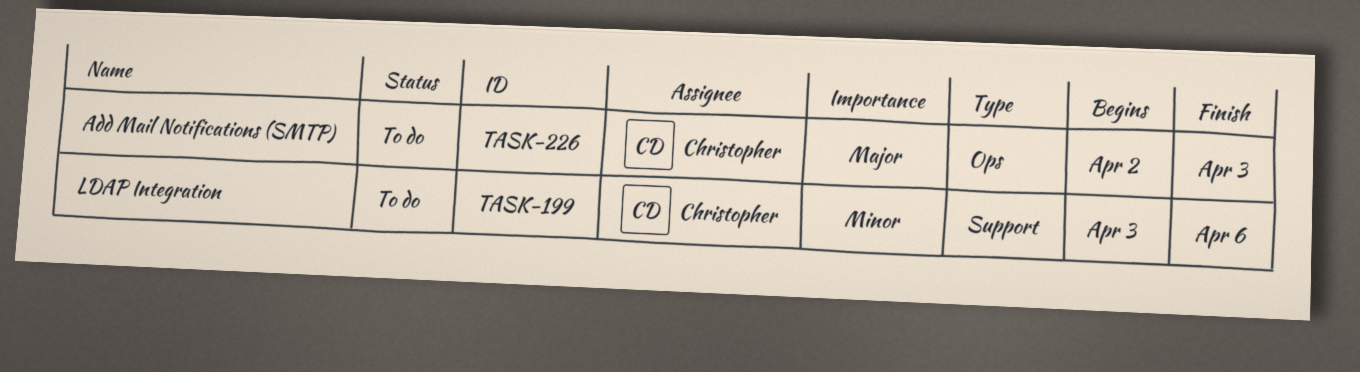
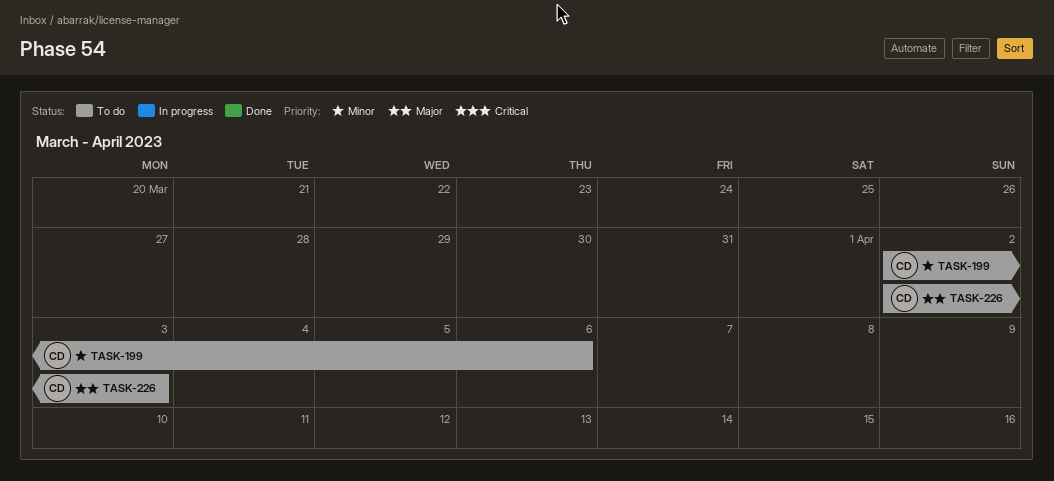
TASK-199, start: Apr 3 -> Apr 2

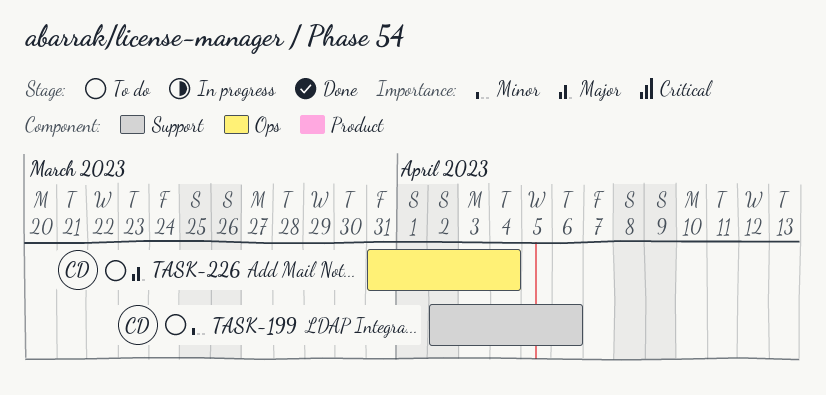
TASK-226, start: Apr 2 -> Mar 31
TASK-226, due: Apr 3 -> Apr 4

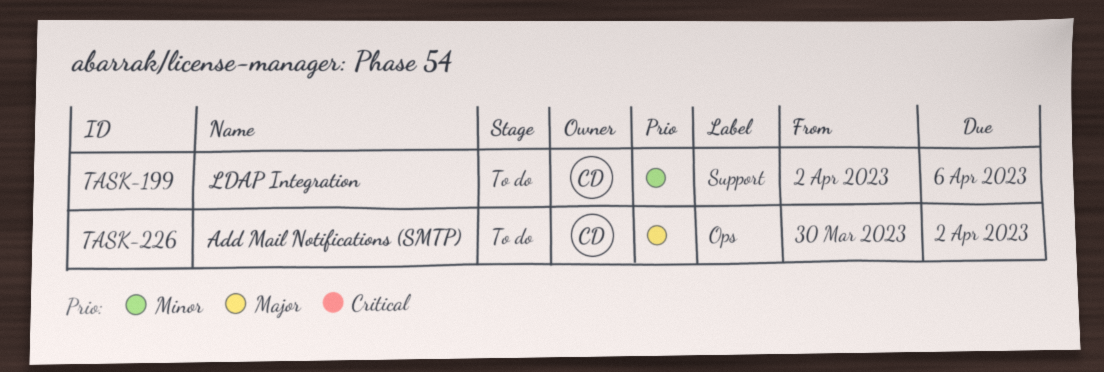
TASK-226, start: Mar 31 -> Mar 30
TASK-226, due: Apr 4 -> Apr 2

